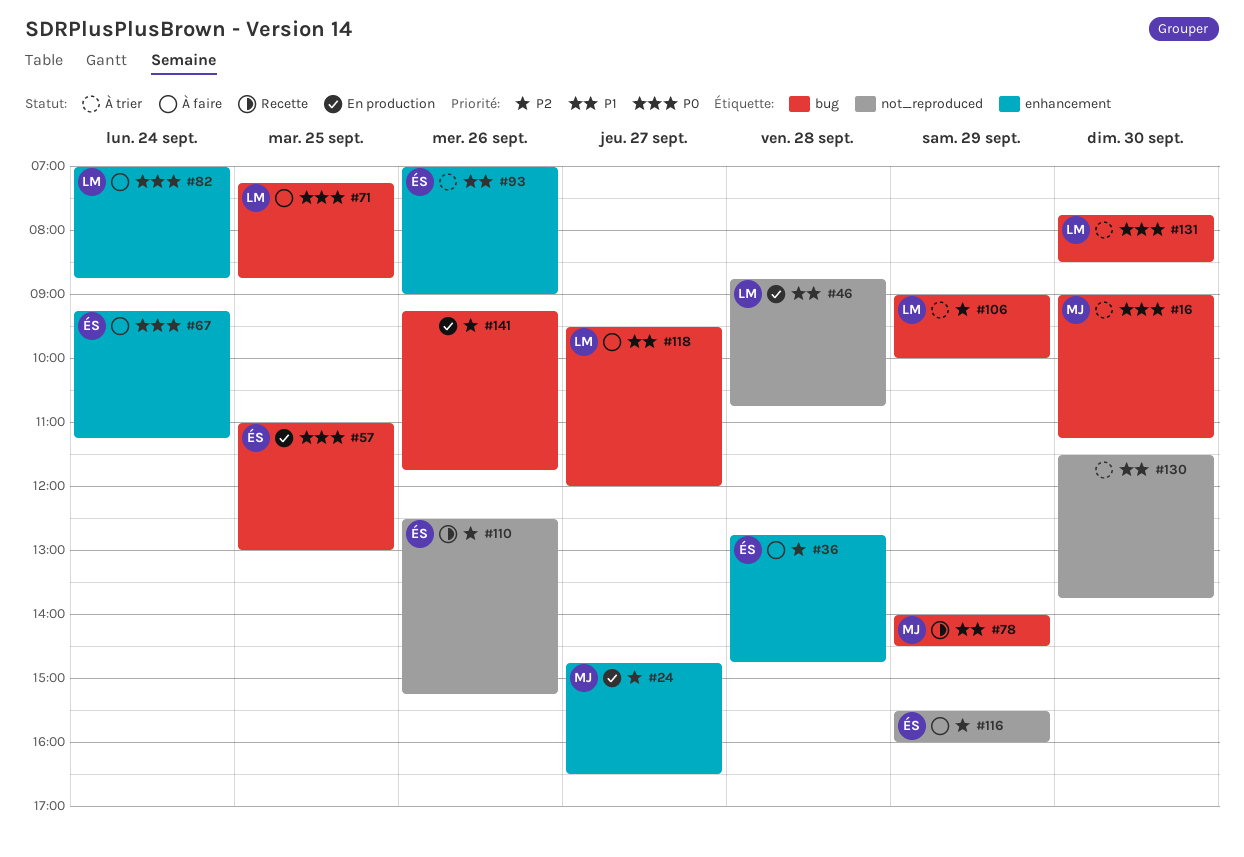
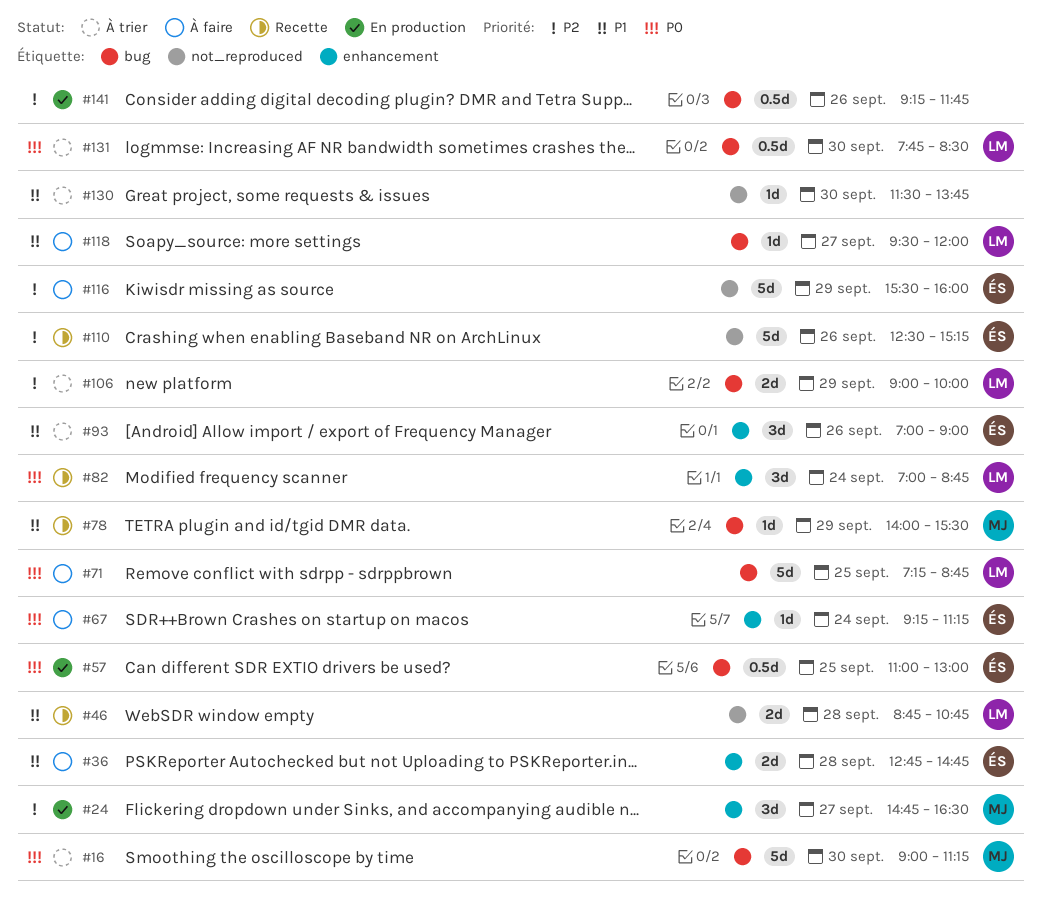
#36, priority: P2 -> P1
#46, status: En production -> Recette
#78, ends: 14:30 -> 15:30
#82, status: À faire -> Recette

